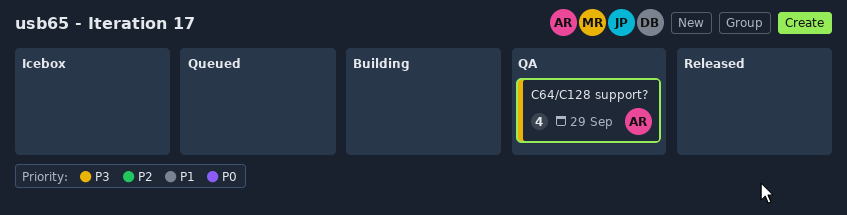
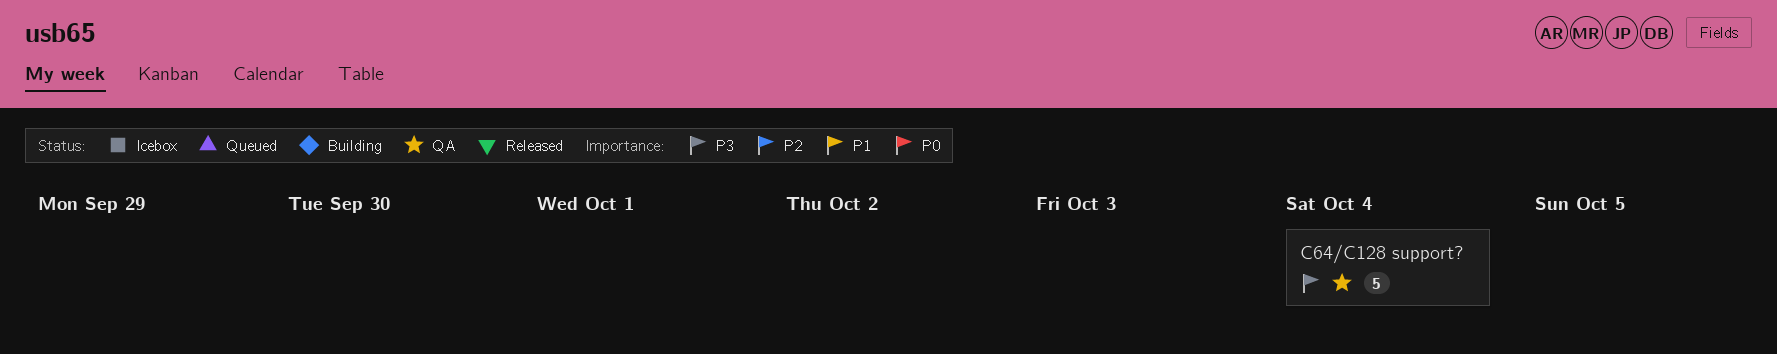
C64/C128 support?, estimate: 4 -> 5
C64/C128 support?, due: Sep 29 -> Oct 4

